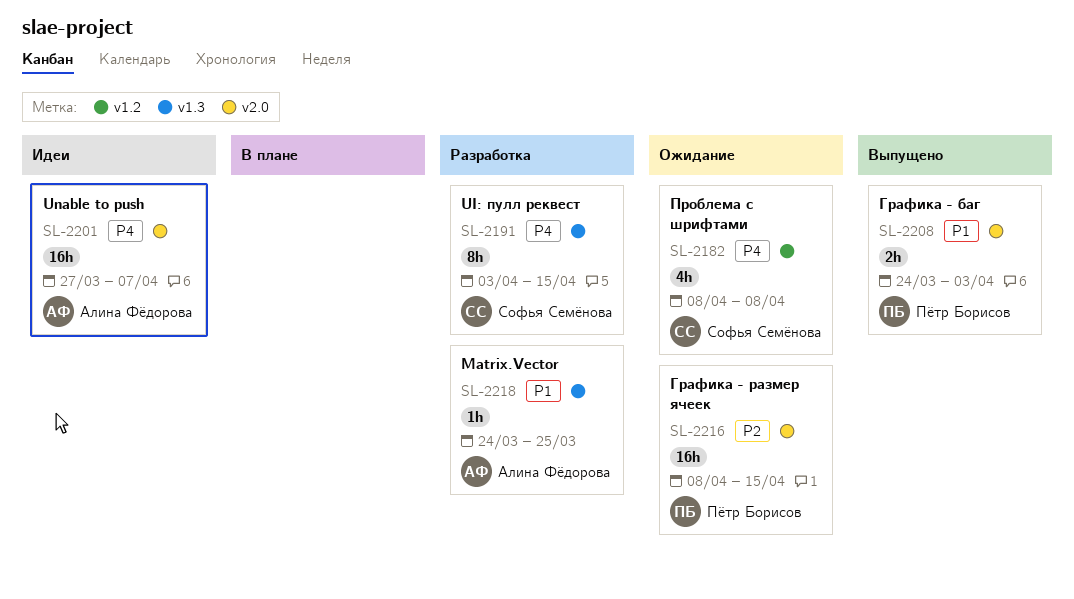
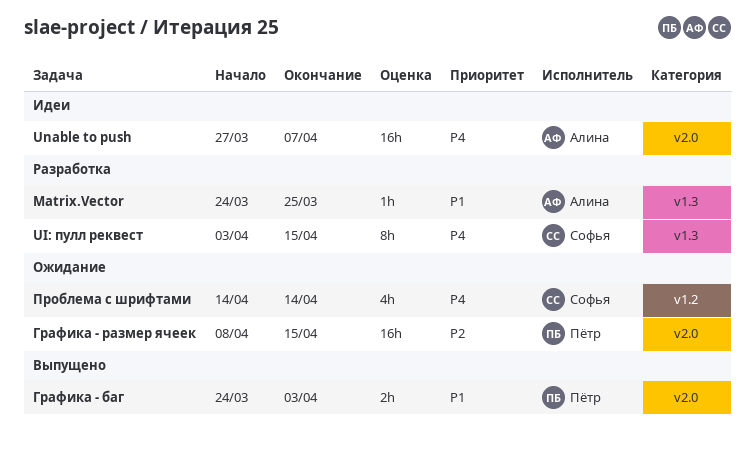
Проблема с шрифтами, start: Apr 8 -> Apr 14
Проблема с шрифтами, due: Apr 8 -> Apr 14

